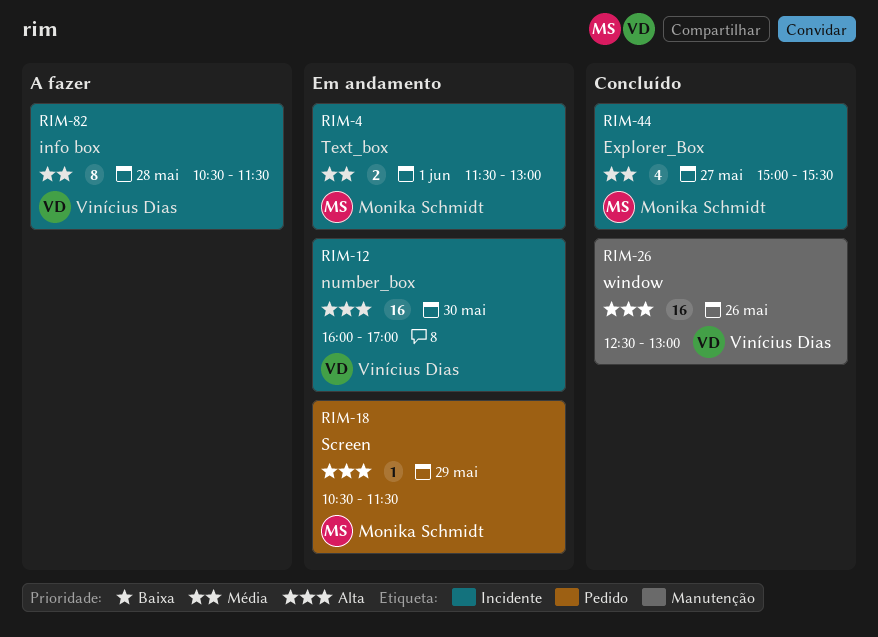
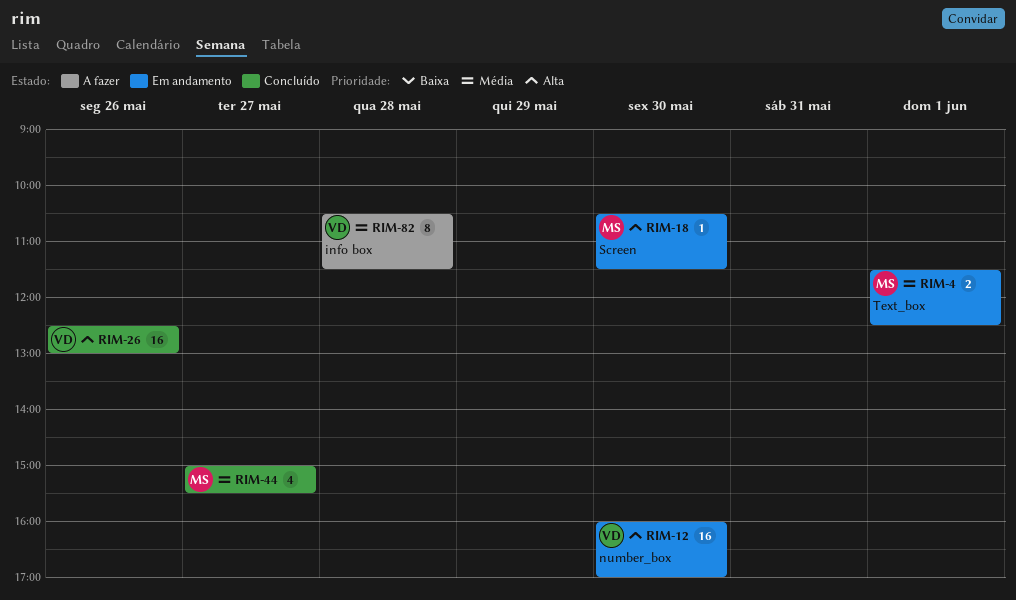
RIM-4, ends: 13:00 -> 12:30
RIM-18, day: May 29 -> May 30

